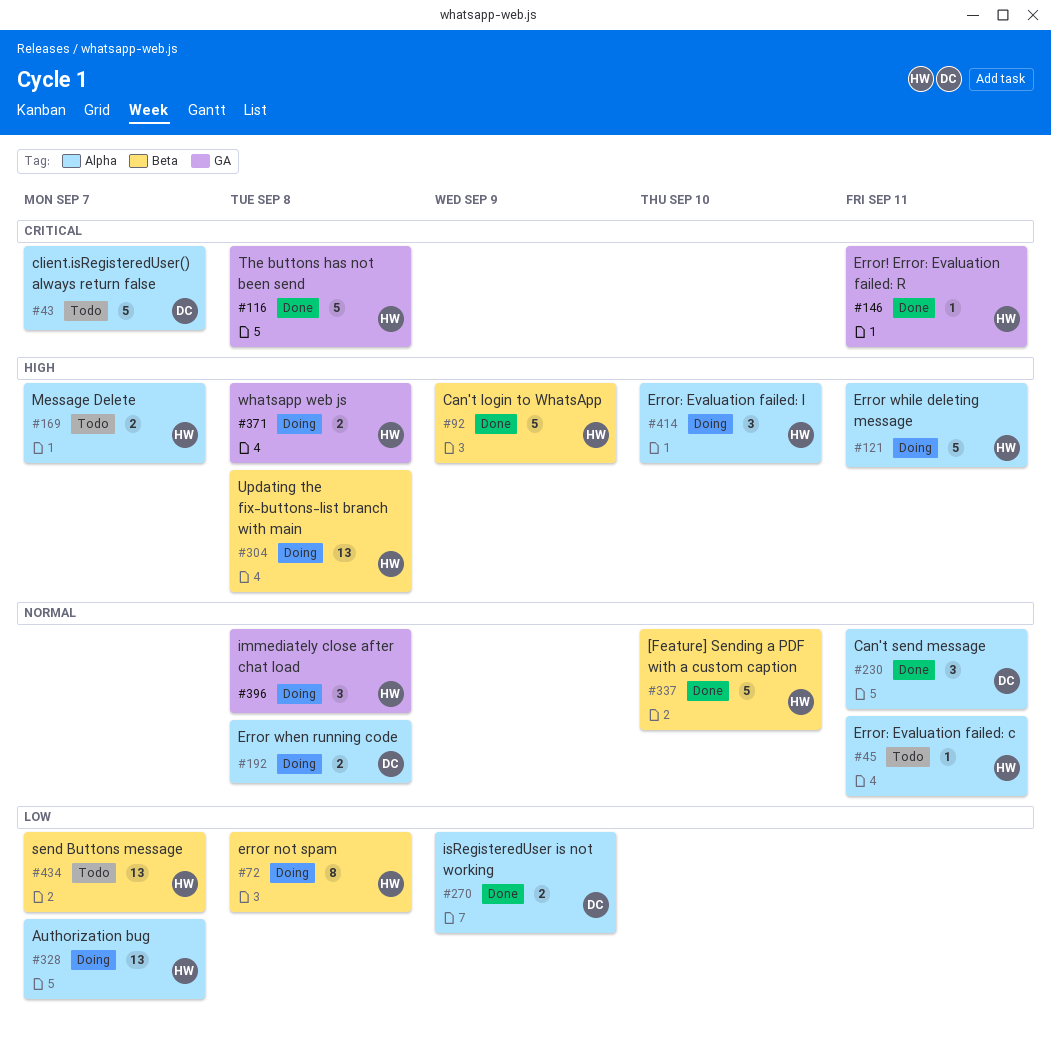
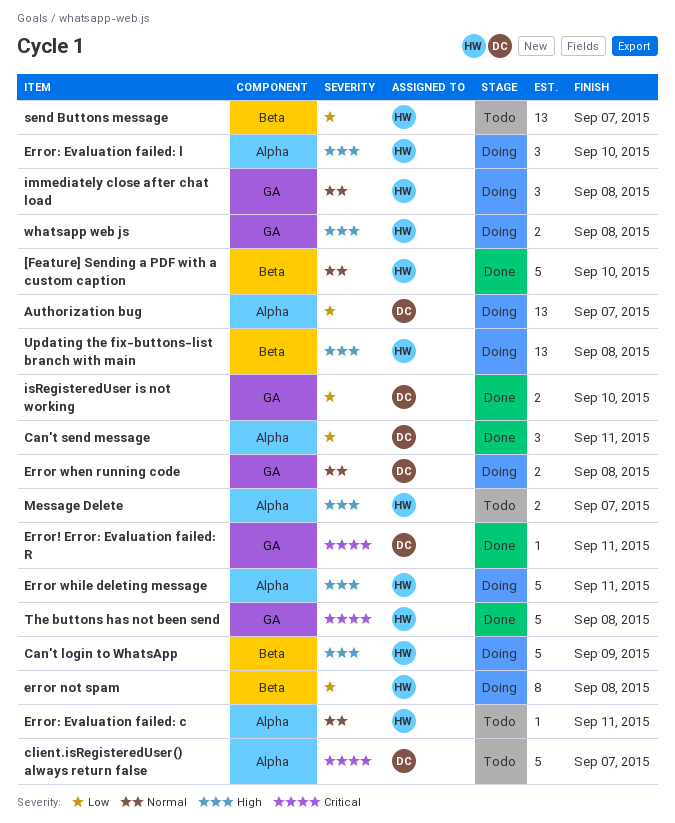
Authorization bug, owner: HW -> DC
Can't login to WhatsApp, status: Done -> Doing
Can't send message, priority: Normal -> Low
Error when running code, label: Alpha -> GA
Error! Error: Evaluation failed: R, owner: HW -> DC
isRegisteredUser is not working, label: Alpha -> GA
isRegisteredUser is not working, due: Sep 9 -> Sep 10

